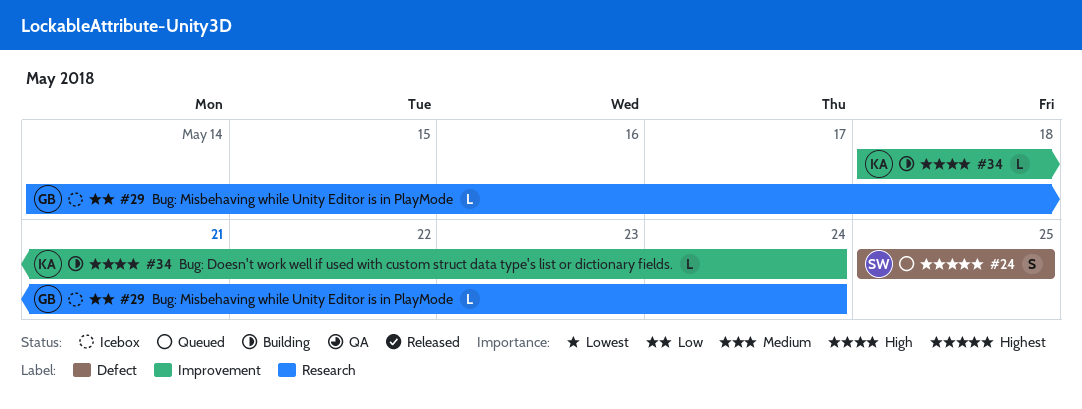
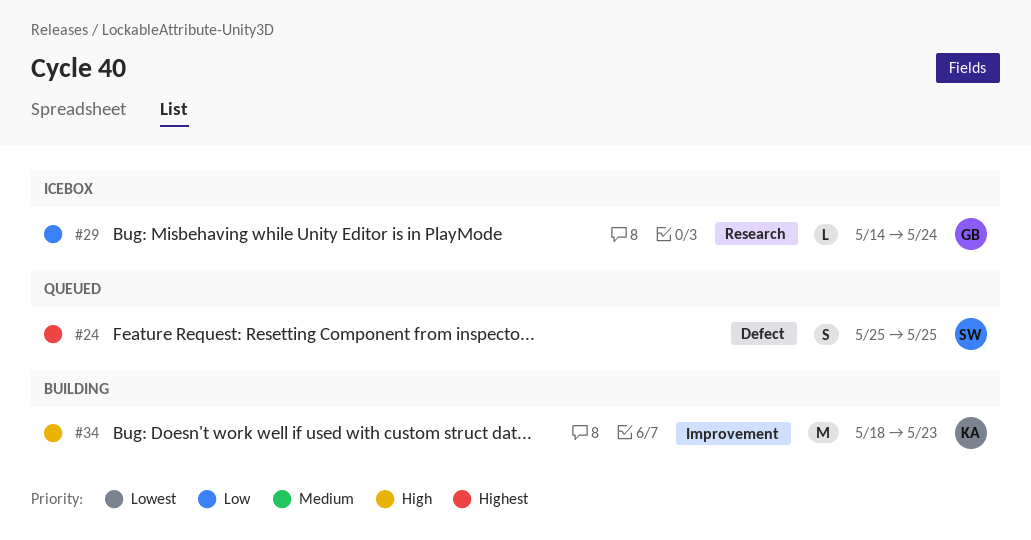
#34, estimate: L -> M
#34, due: May 24 -> May 23

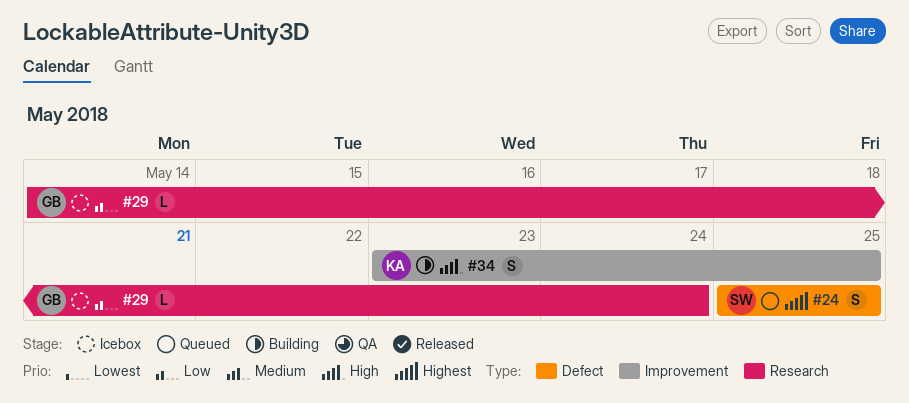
#34, estimate: M -> S
#34, start: May 18 -> May 23
#34, due: May 23 -> May 25

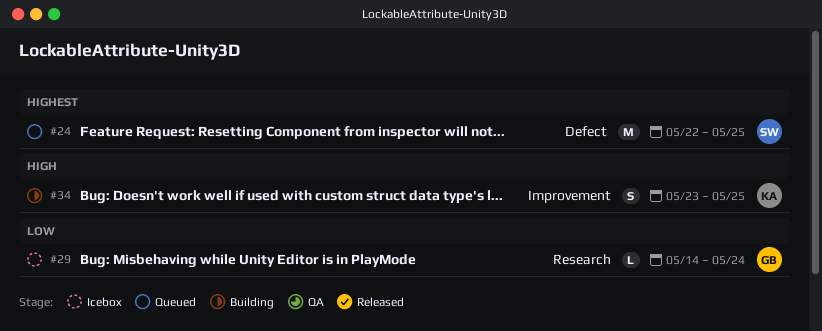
#24, estimate: S -> M
#24, start: May 25 -> May 22

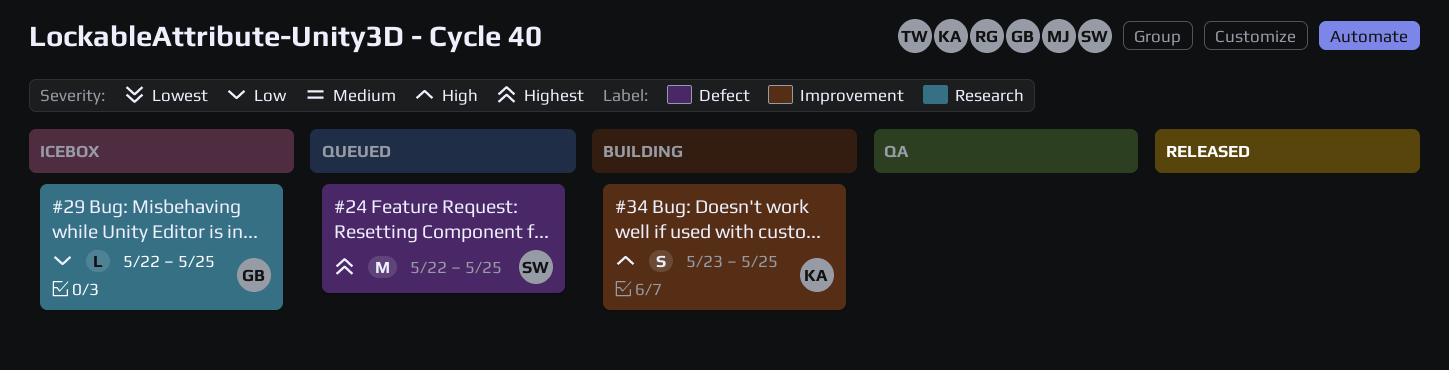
#29, start: May 14 -> May 22
#29, due: May 24 -> May 25

